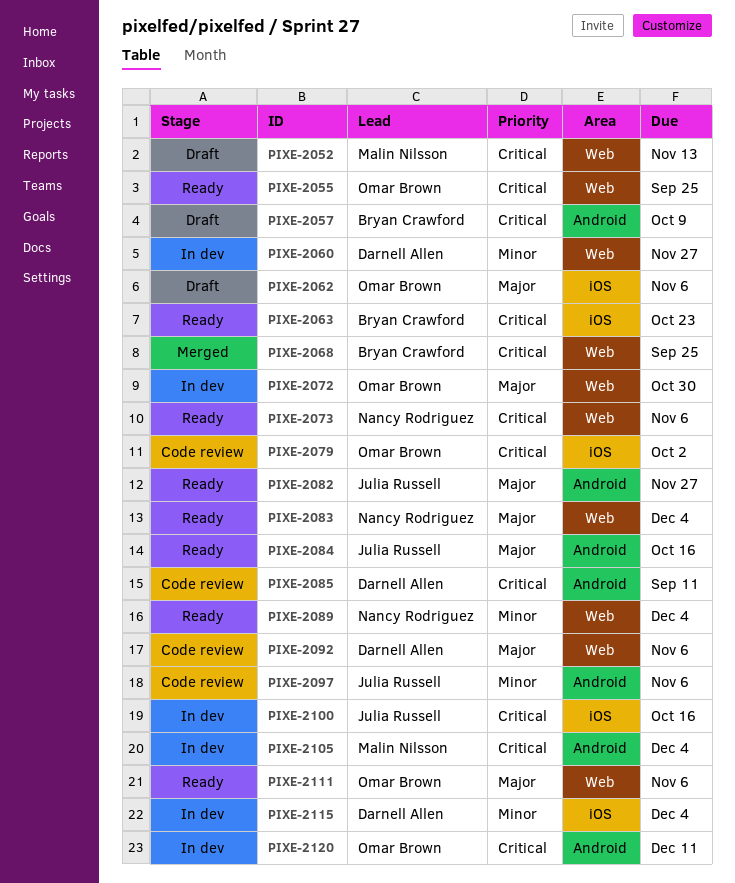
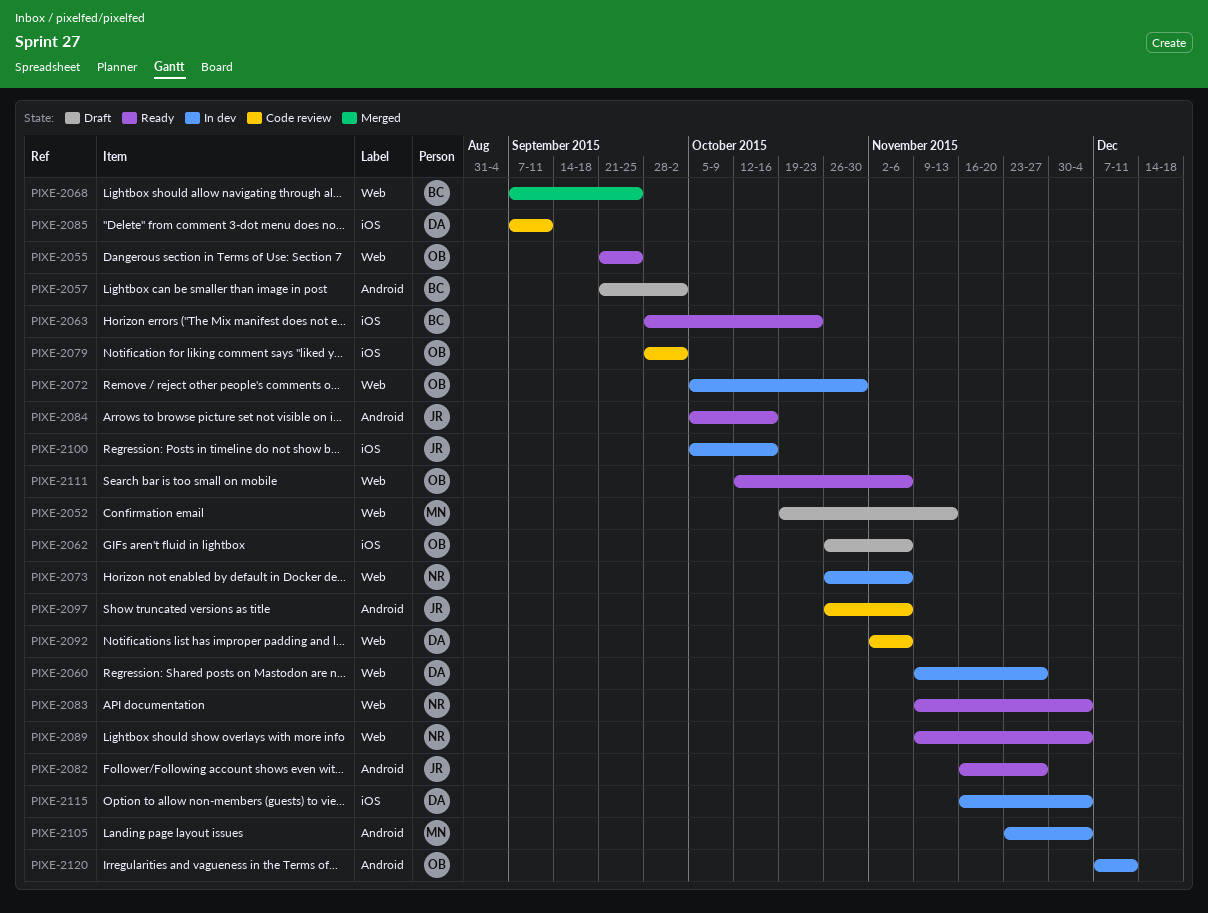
PIXE-2057, due: Oct 9 -> Oct 2
PIXE-2073, status: Ready -> In dev
PIXE-2085, label: Android -> iOS

